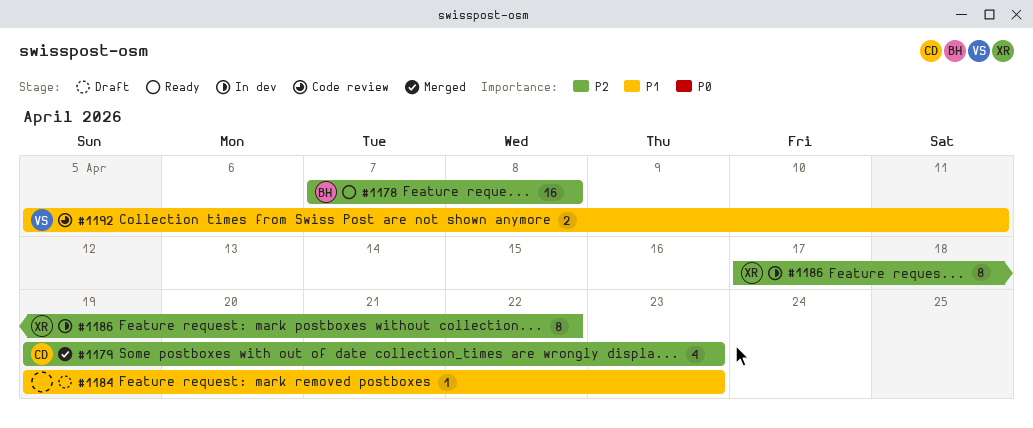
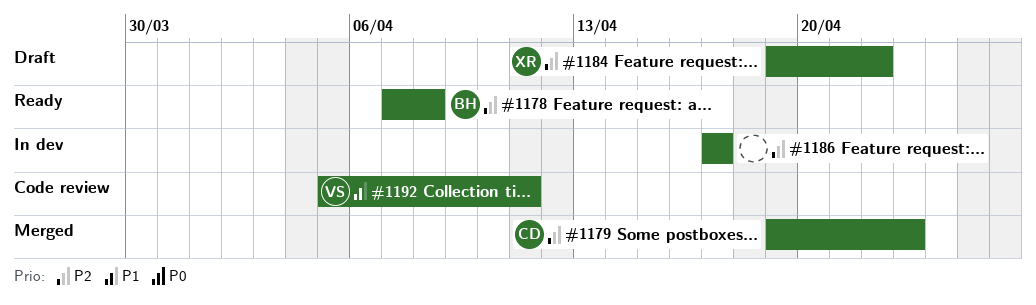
#1184, owner: none -> XR
#1184, priority: P1 -> P2
#1184, due: Apr 23 -> Apr 22
#1186, owner: XR -> none
#1186, due: Apr 22 -> Apr 17

